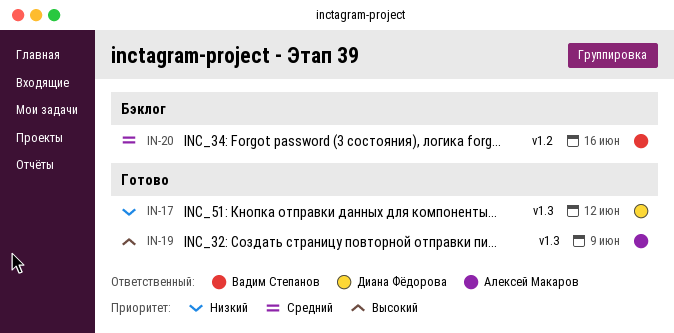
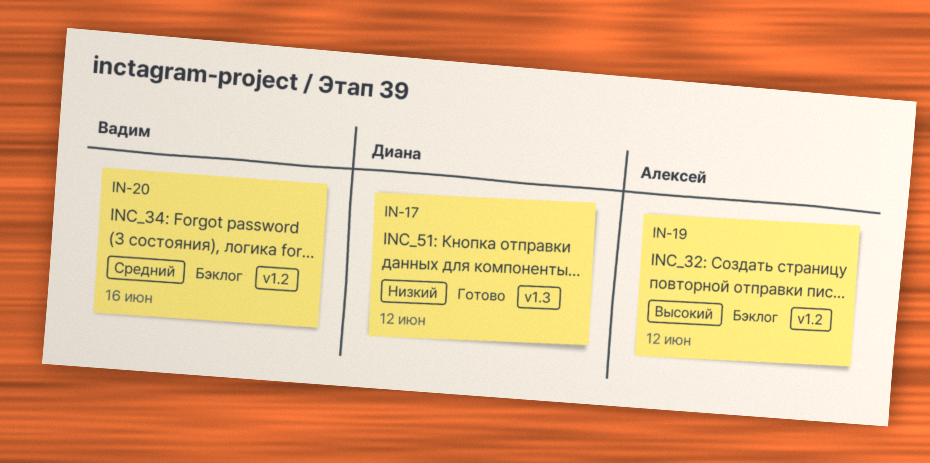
IN-19, status: Готово -> Бэклог
IN-19, label: v1.3 -> v1.2
IN-19, due: Jun 9 -> Jun 12

